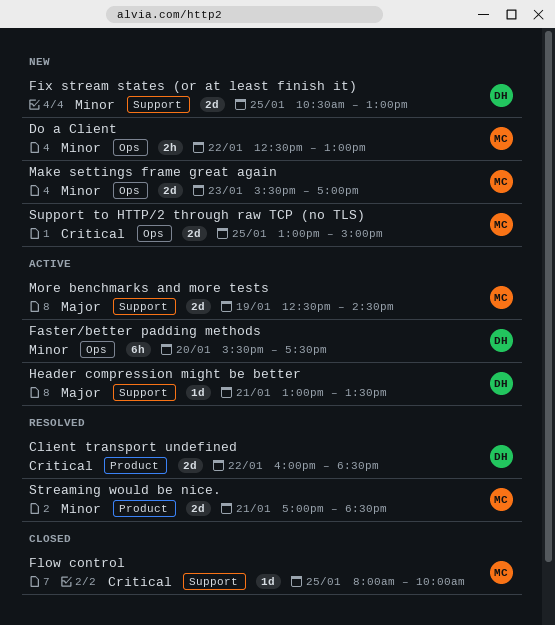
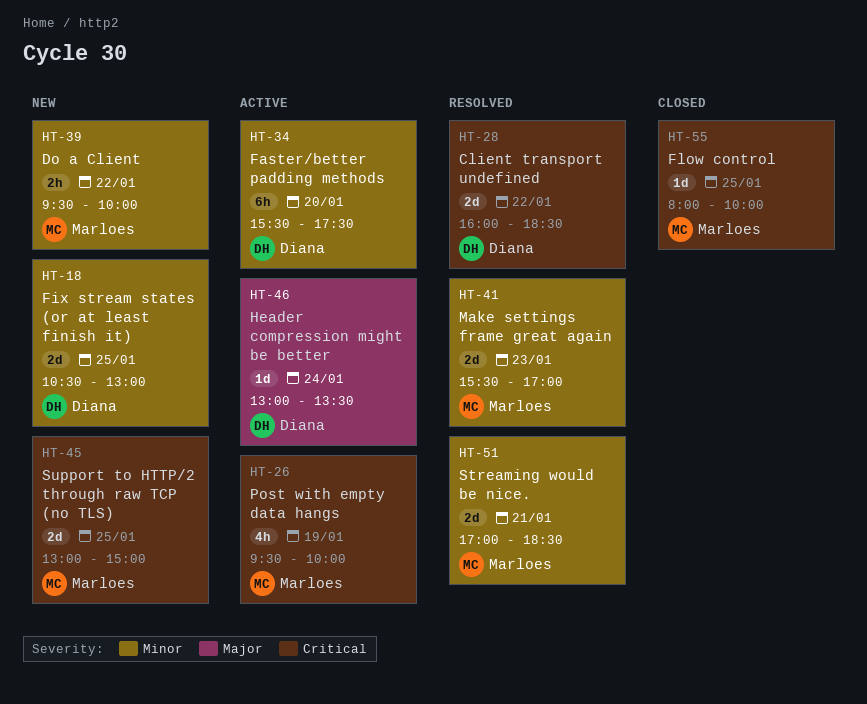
Do a Client, begins: 12:30 -> 09:30
Do a Client, ends: 13:00 -> 10:00
Header compression might be better, day: Jan 21 -> Jan 24
Make settings frame great again, status: New -> Resolved
More benchmarks and more tests: present -> none
Post with empty data hangs: none -> present

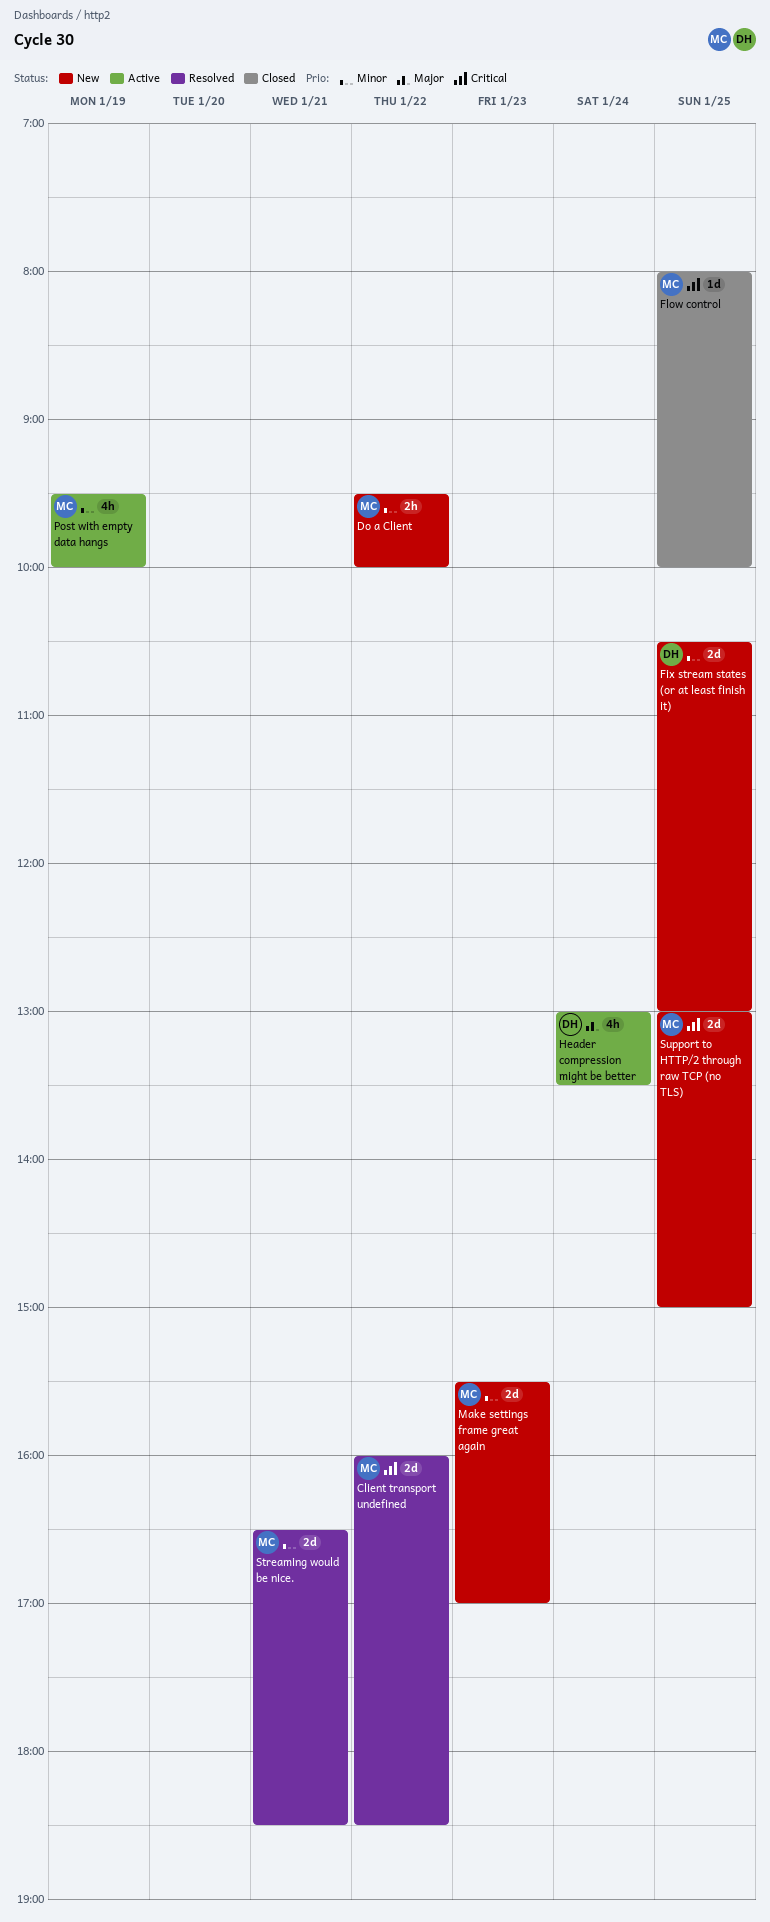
Client transport undefined, owner: Diana -> Marloes
Faster/better padding methods: present -> none
Header compression might be better, estimate: 1d -> 4h
Make settings frame great again, status: Resolved -> New
Post with empty data hangs, priority: Critical -> Minor
Streaming would be nice., begins: 17:00 -> 16:30

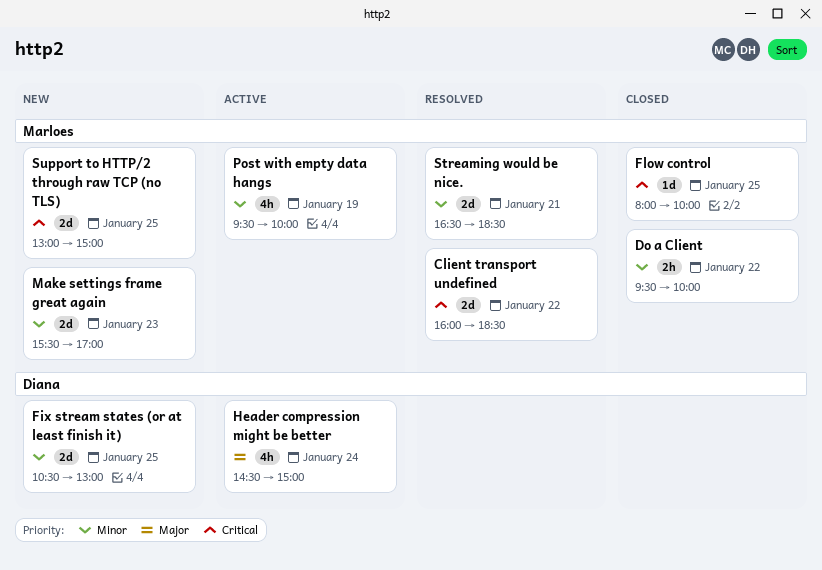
Do a Client, status: New -> Closed
Header compression might be better, begins: 13:00 -> 14:30
Header compression might be better, ends: 13:30 -> 15:00

